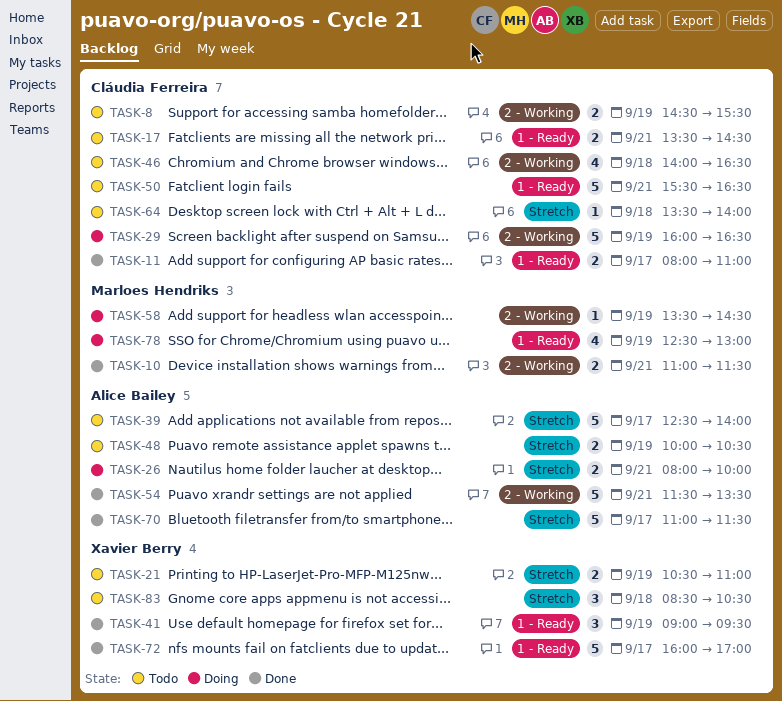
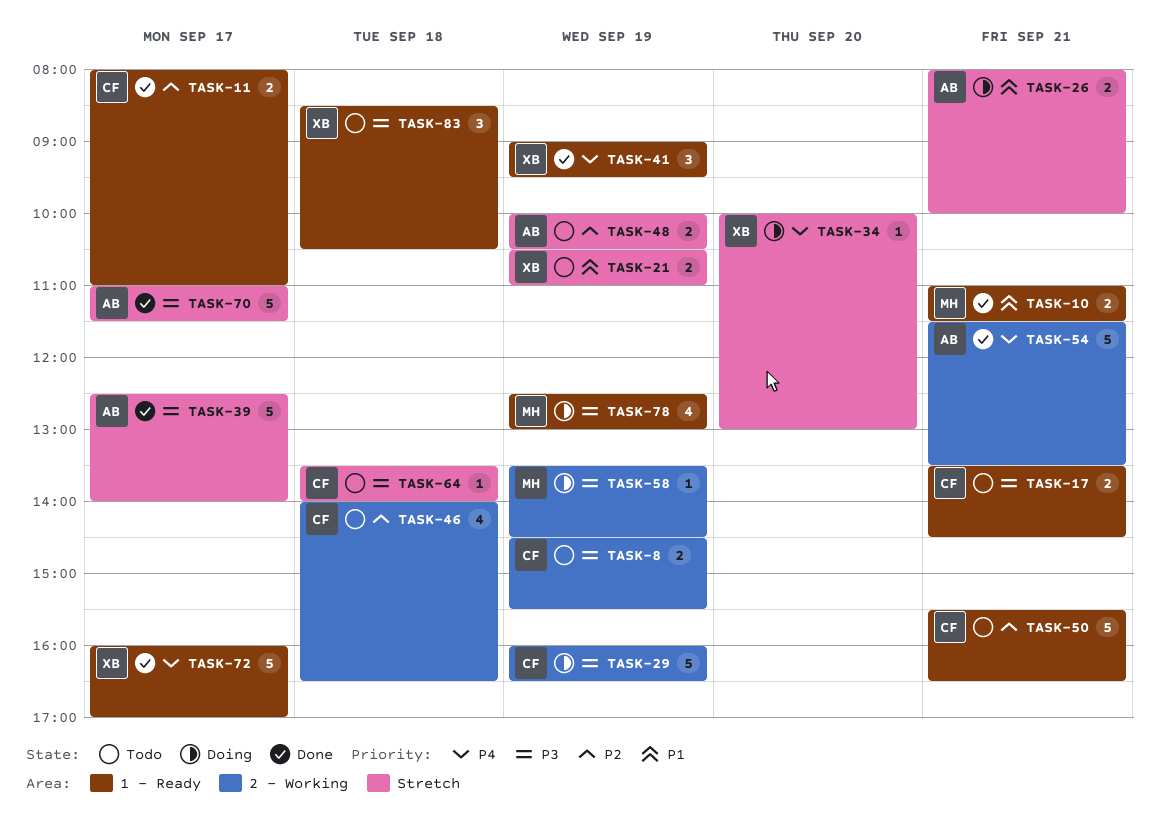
TASK-10, label: 2 - Working -> 1 - Ready
TASK-34: none -> present
TASK-39, status: Todo -> Done
TASK-83, label: Stretch -> 1 - Ready

